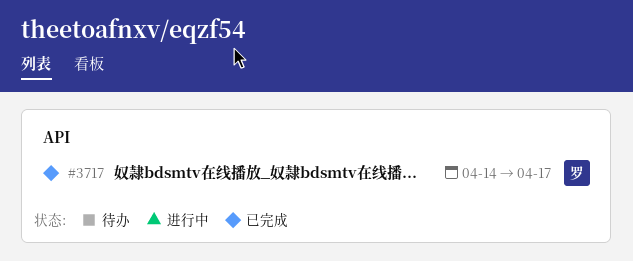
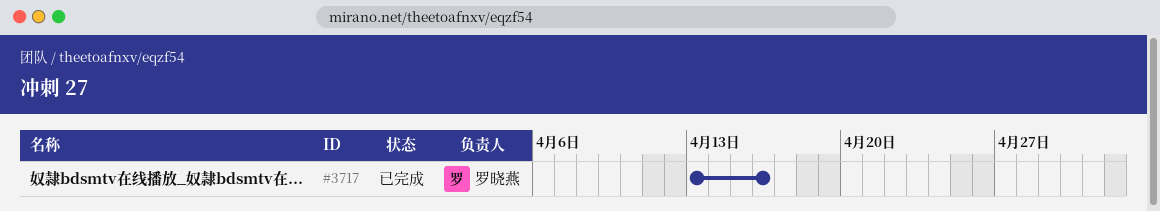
#3717, start: Apr 14 -> Apr 13
#3717, due: Apr 17 -> Apr 16

